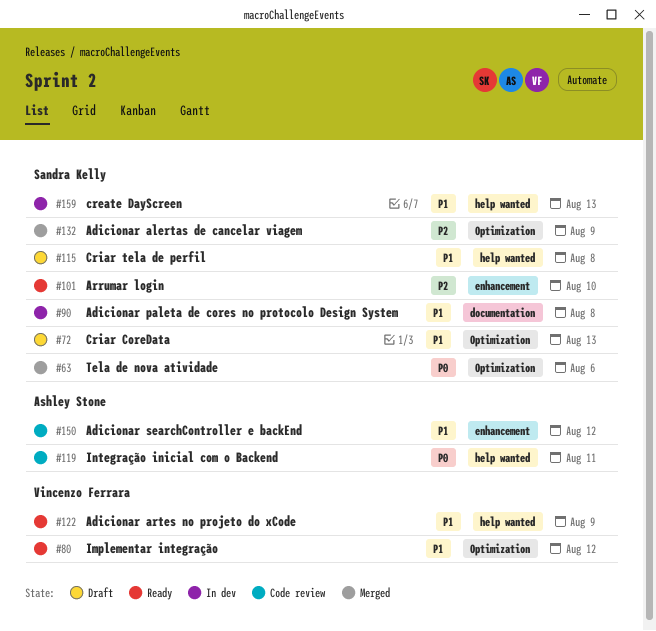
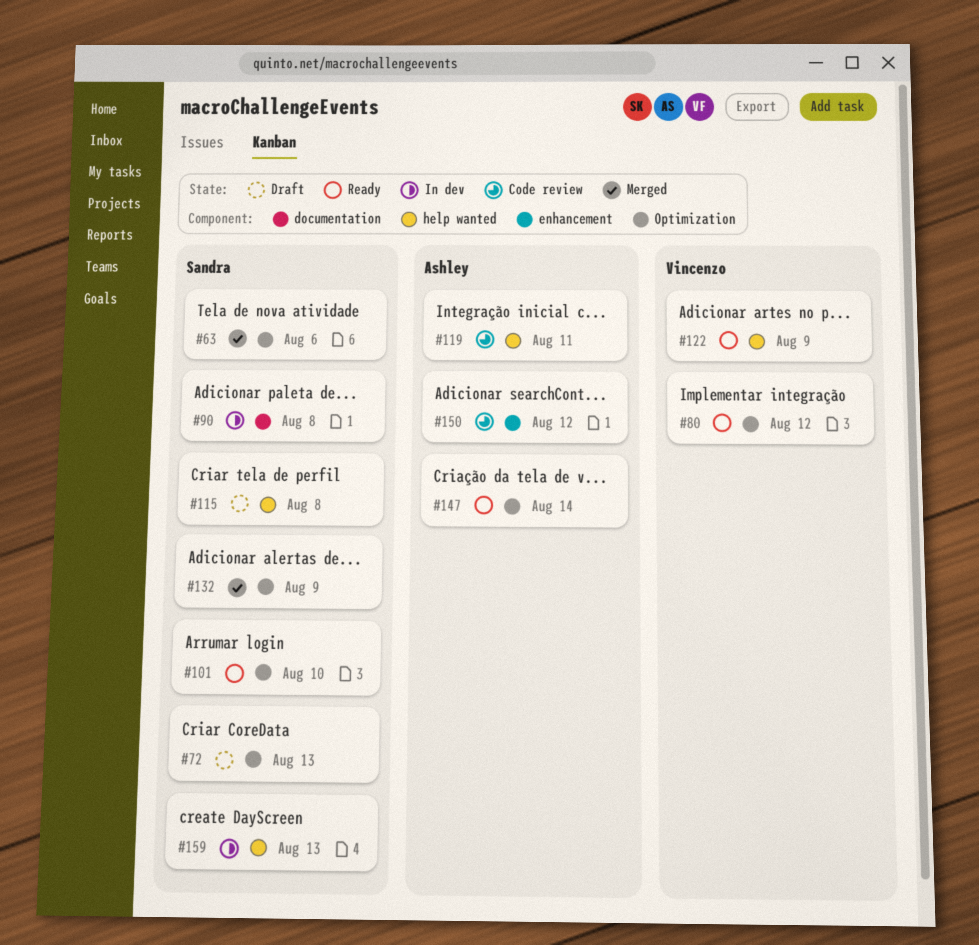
#101, label: enhancement -> Optimization
#147: none -> present

